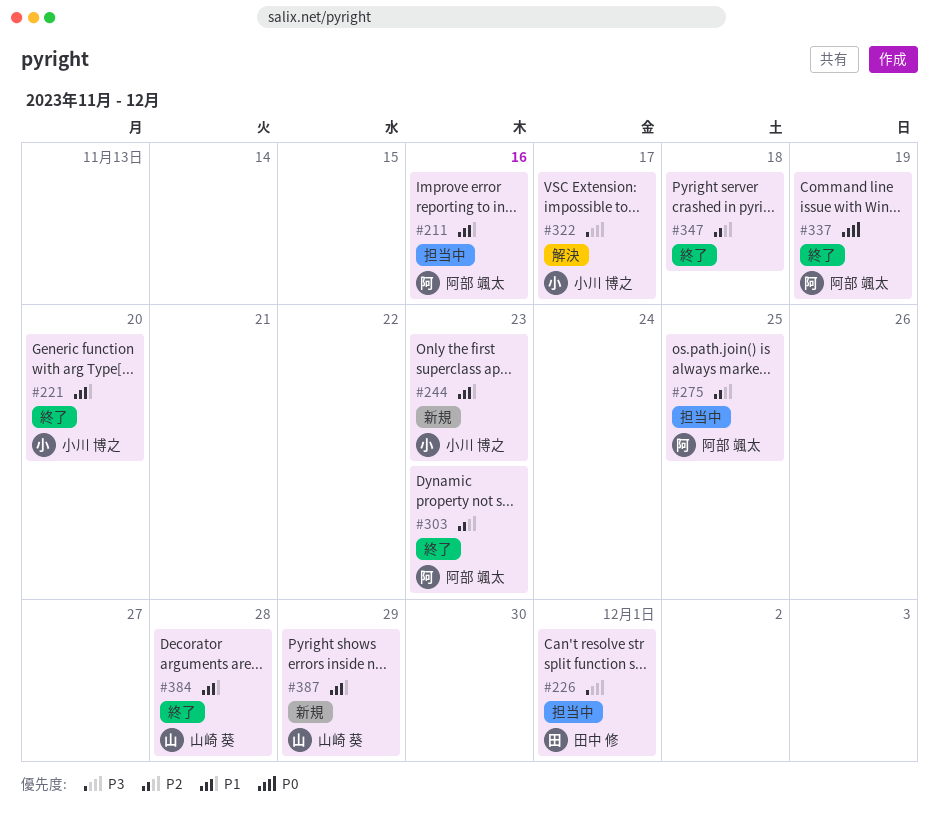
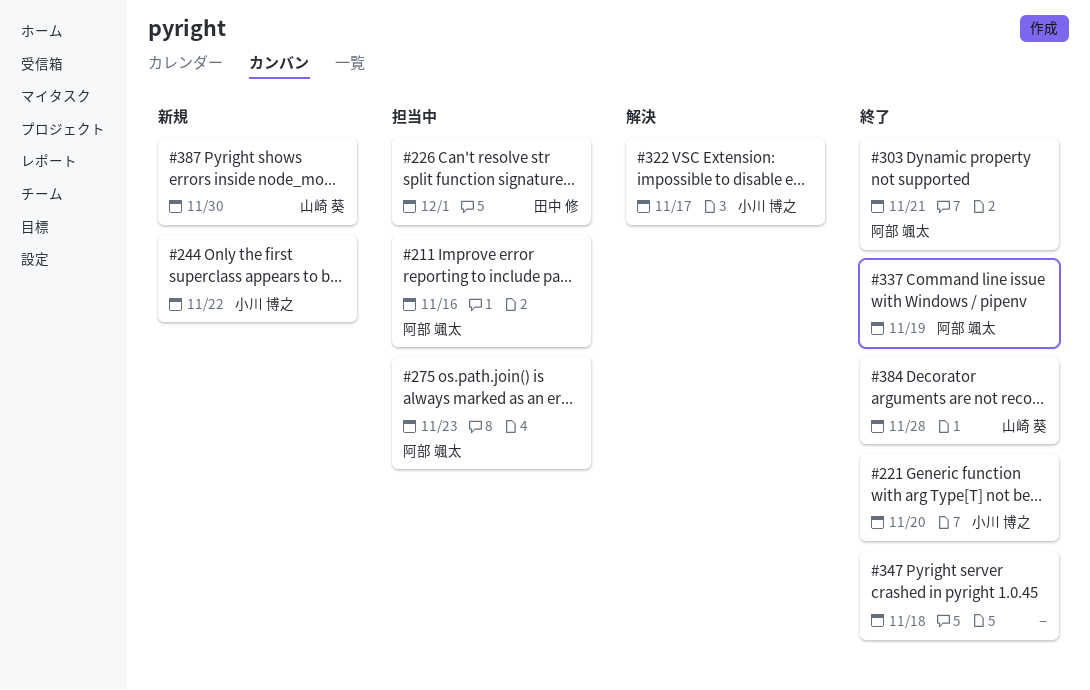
#244, due: Nov 23 -> Nov 22
#275, due: Nov 25 -> Nov 23
#303, due: Nov 23 -> Nov 21
#387, due: Nov 29 -> Nov 30

